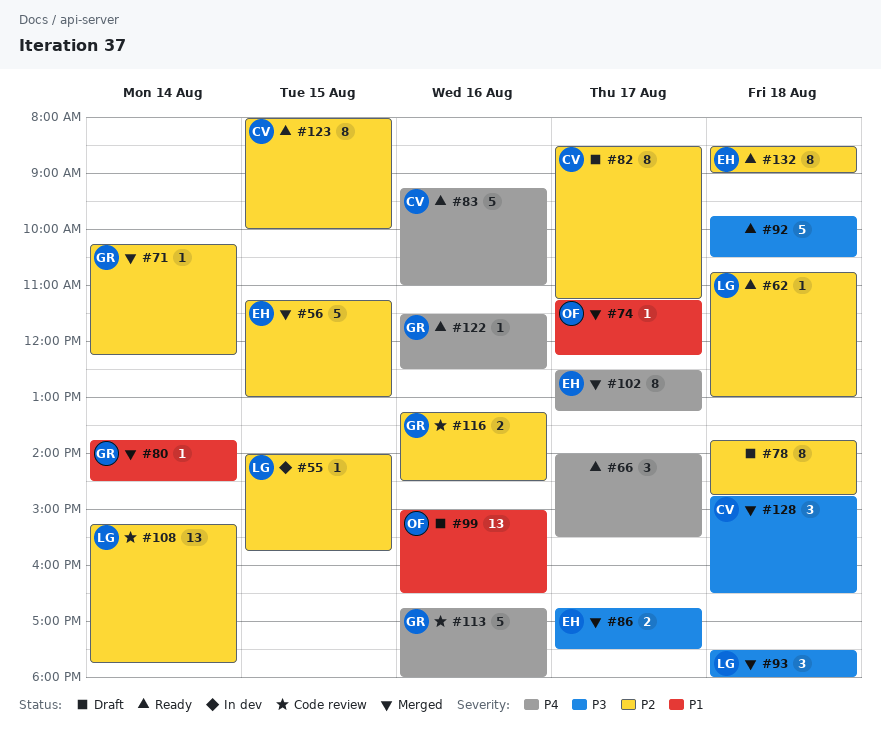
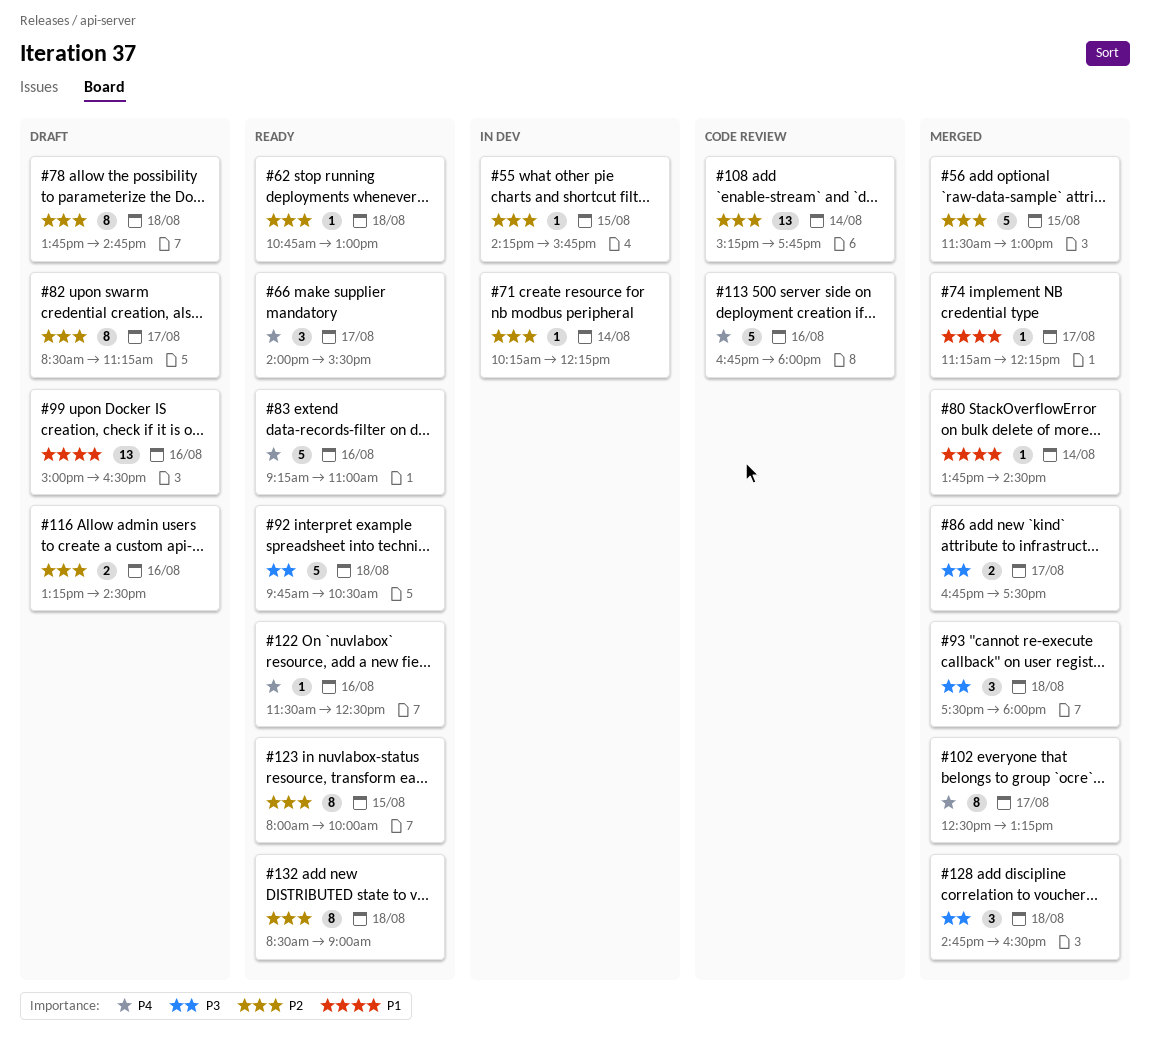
#55, begins: 14:00 -> 14:15
#56, begins: 11:15 -> 11:30
#71, status: Merged -> In dev
#116, status: Code review -> Draft

